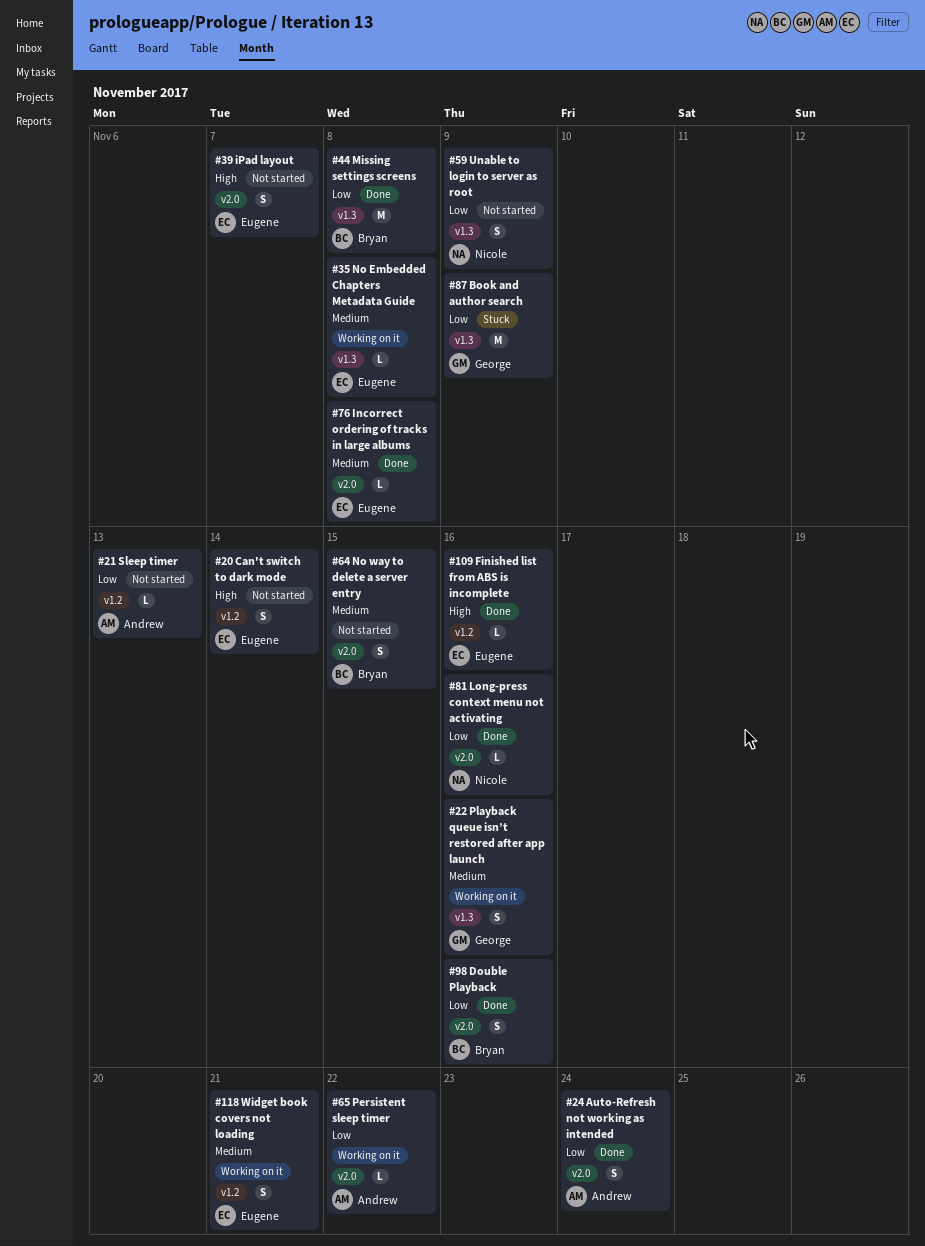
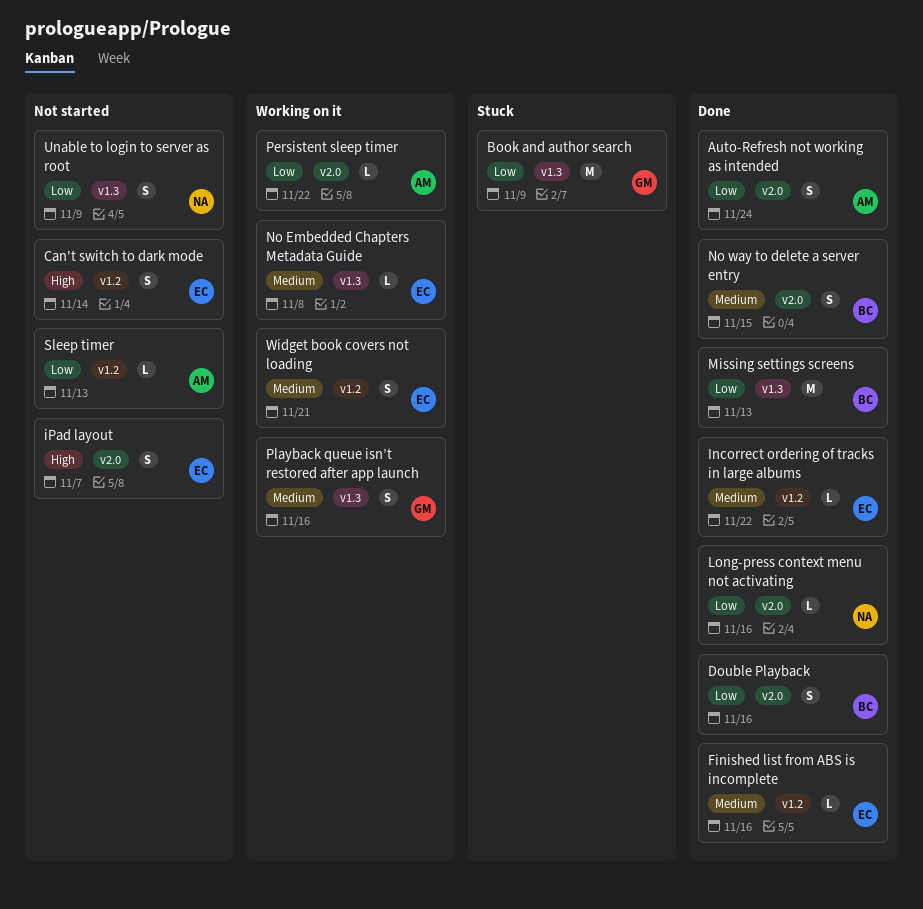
Finished list from ABS is incomplete, priority: High -> Medium
Incorrect ordering of tracks in large albums, label: v2.0 -> v1.2
Incorrect ordering of tracks in large albums, due: Nov 8 -> Nov 22
Missing settings screens, due: Nov 8 -> Nov 13
No way to delete a server entry, status: Not started -> Done

